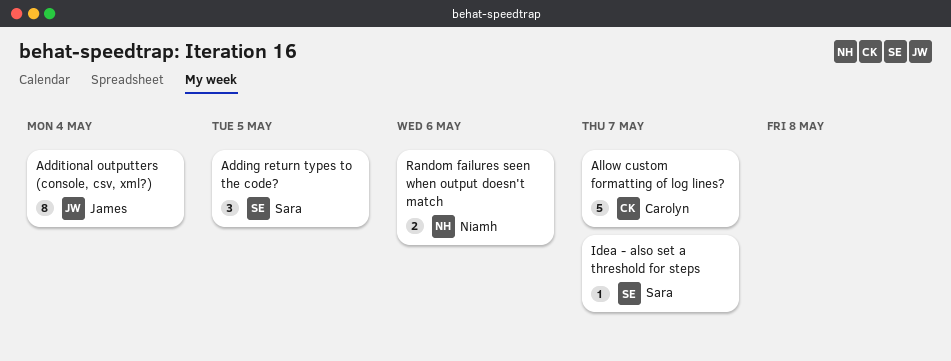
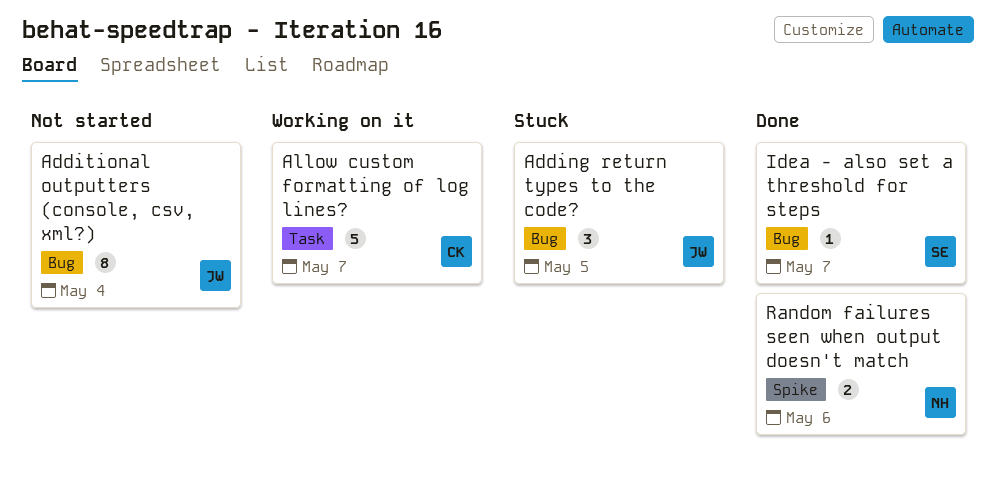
Adding return types to the code?, owner: Sara -> James

